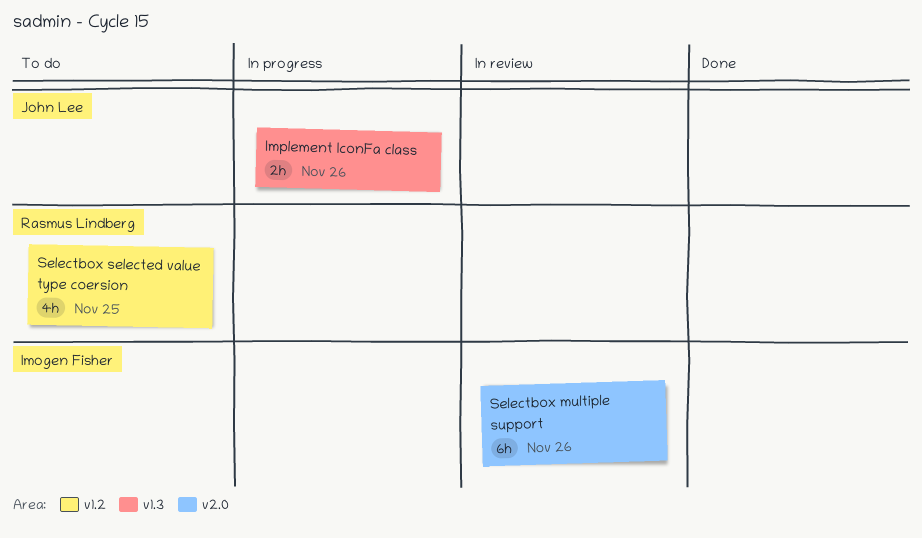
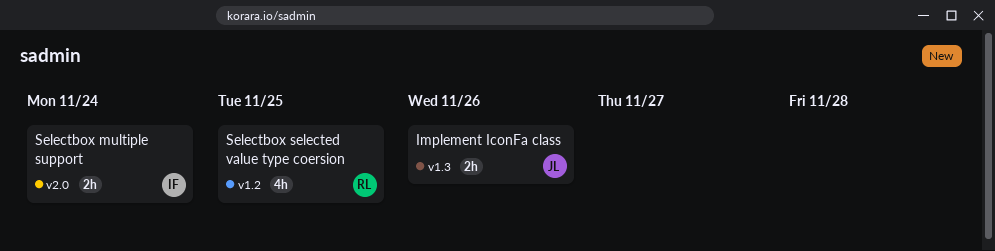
Selectbox multiple support, estimate: 6h -> 2h
Selectbox multiple support, due: Nov 26 -> Nov 24

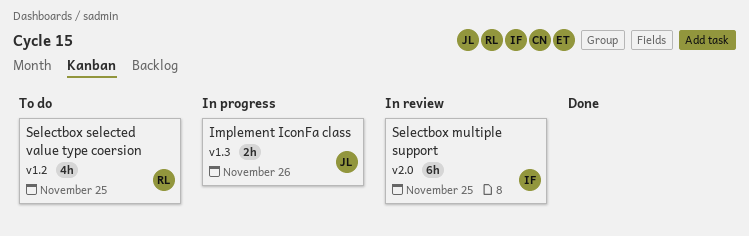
Selectbox multiple support, estimate: 2h -> 6h
Selectbox multiple support, due: Nov 24 -> Nov 25

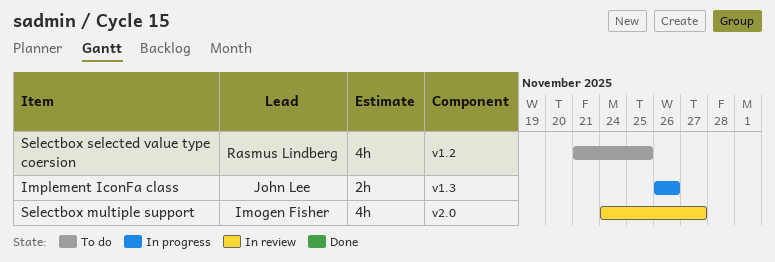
Selectbox multiple support, estimate: 6h -> 4h
Selectbox multiple support, due: Nov 25 -> Nov 27

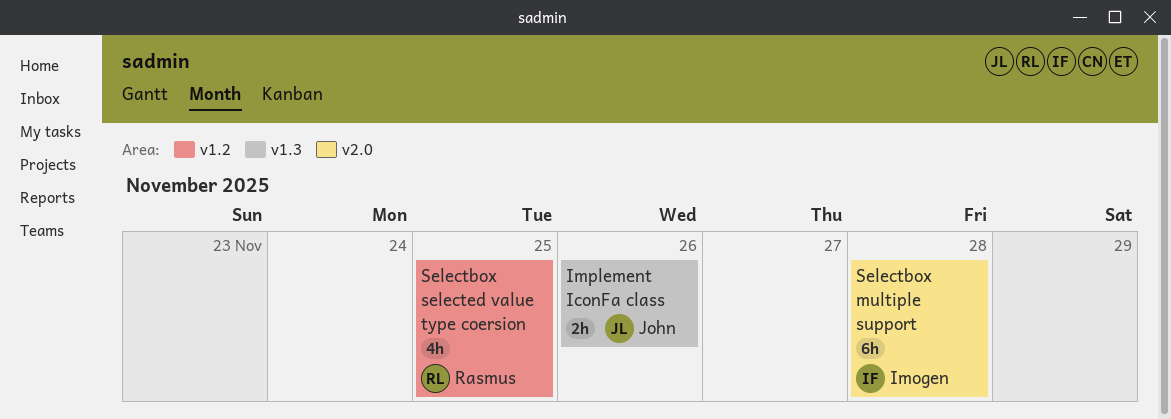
Selectbox multiple support, estimate: 4h -> 6h
Selectbox multiple support, due: Nov 27 -> Nov 28

